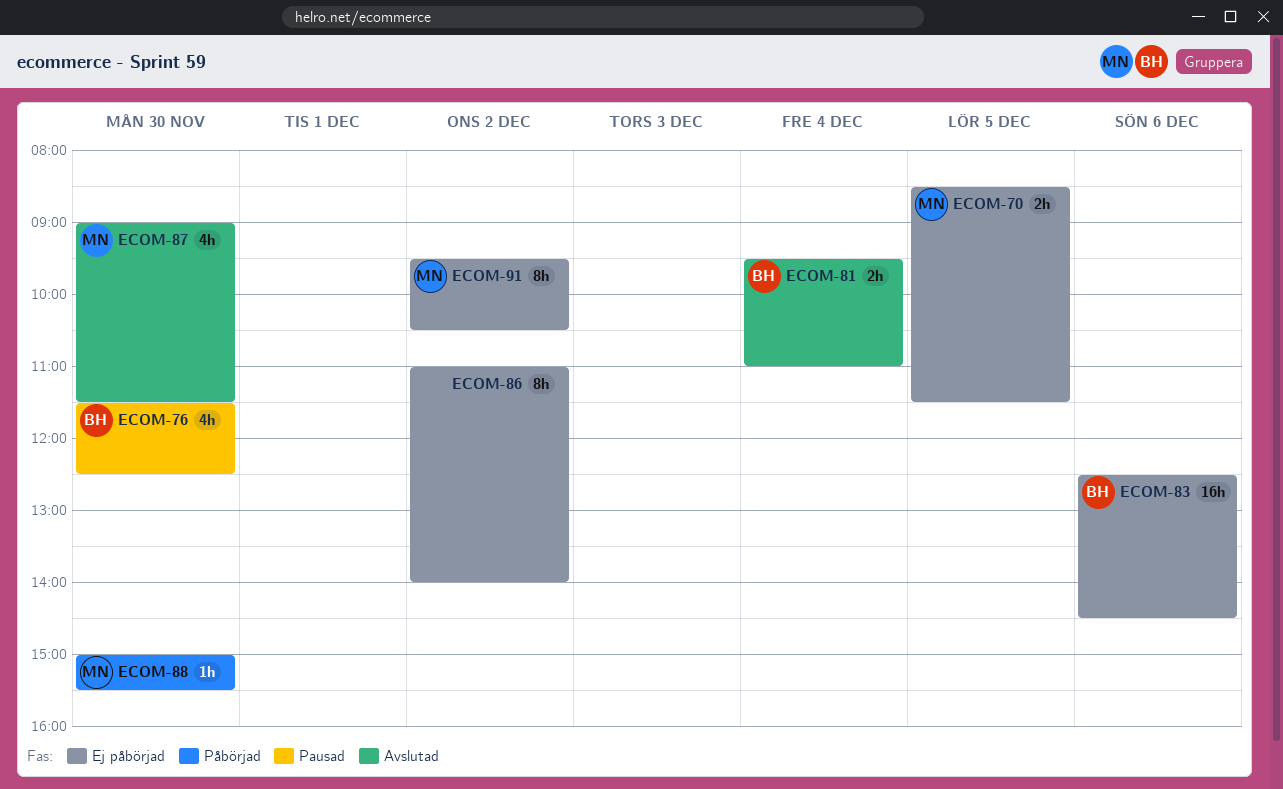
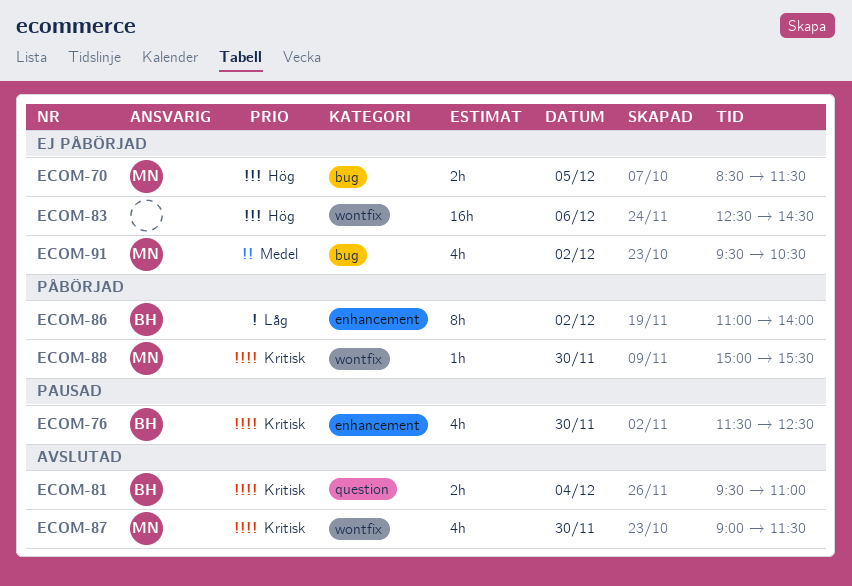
ECOM-83, owner: BH -> none
ECOM-86, status: Ej påbörjad -> Påbörjad
ECOM-86, owner: none -> BH
ECOM-91, estimate: 8h -> 4h

